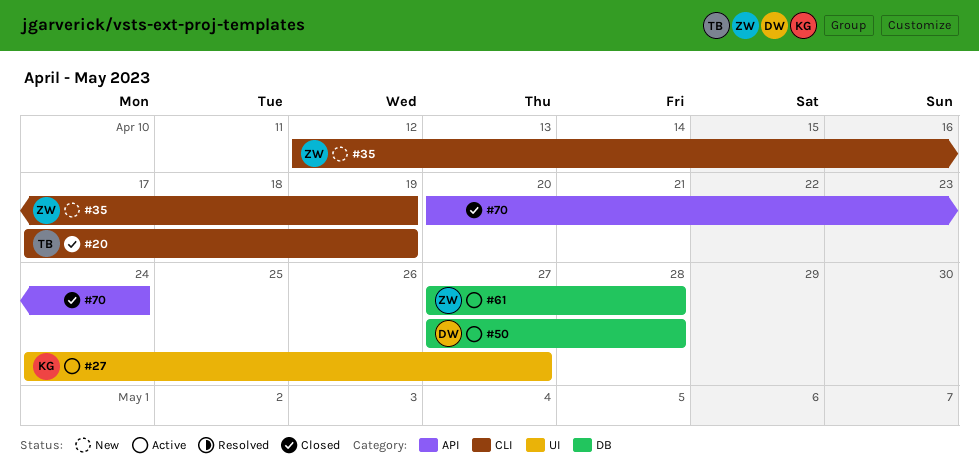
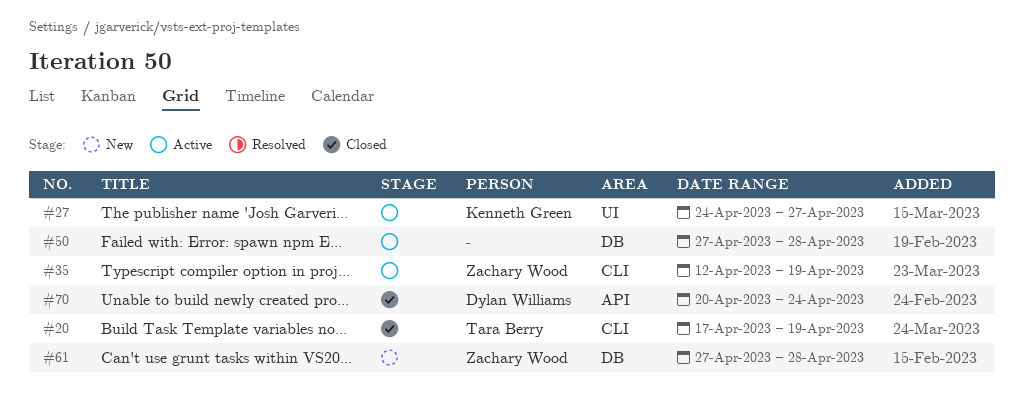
#35, status: New -> Active
#50, owner: Dylan Williams -> none
#61, status: Active -> New
#70, owner: none -> Dylan Williams

